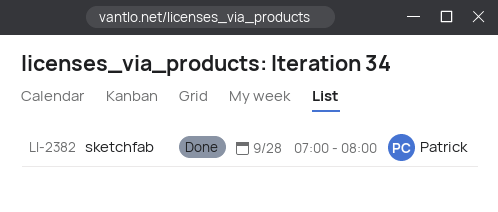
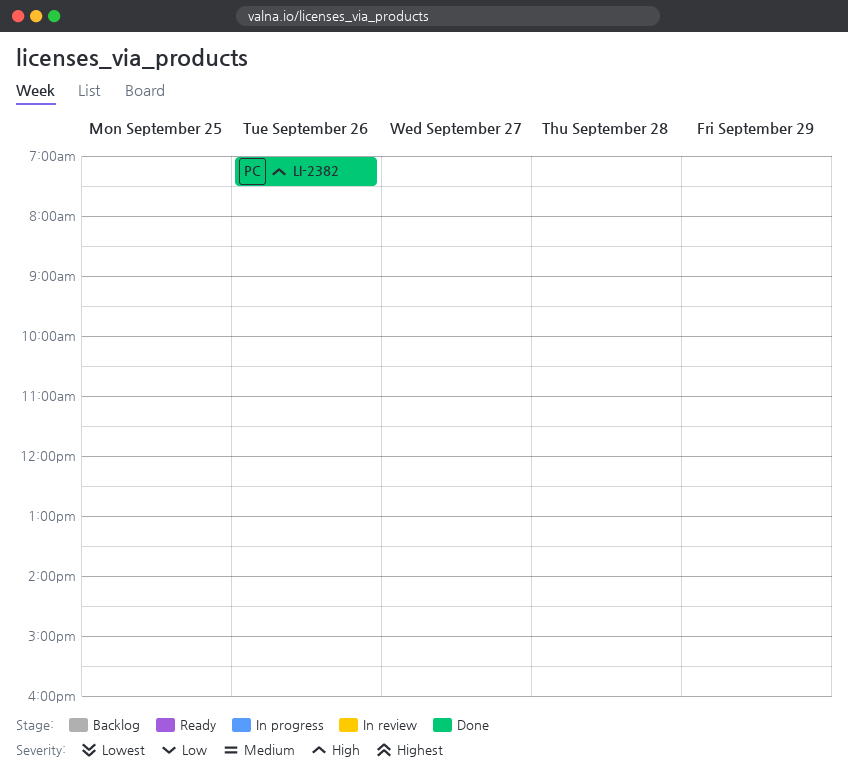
LI-2382, day: Sep 28 -> Sep 26
LI-2382, ends: 08:00 -> 07:30

